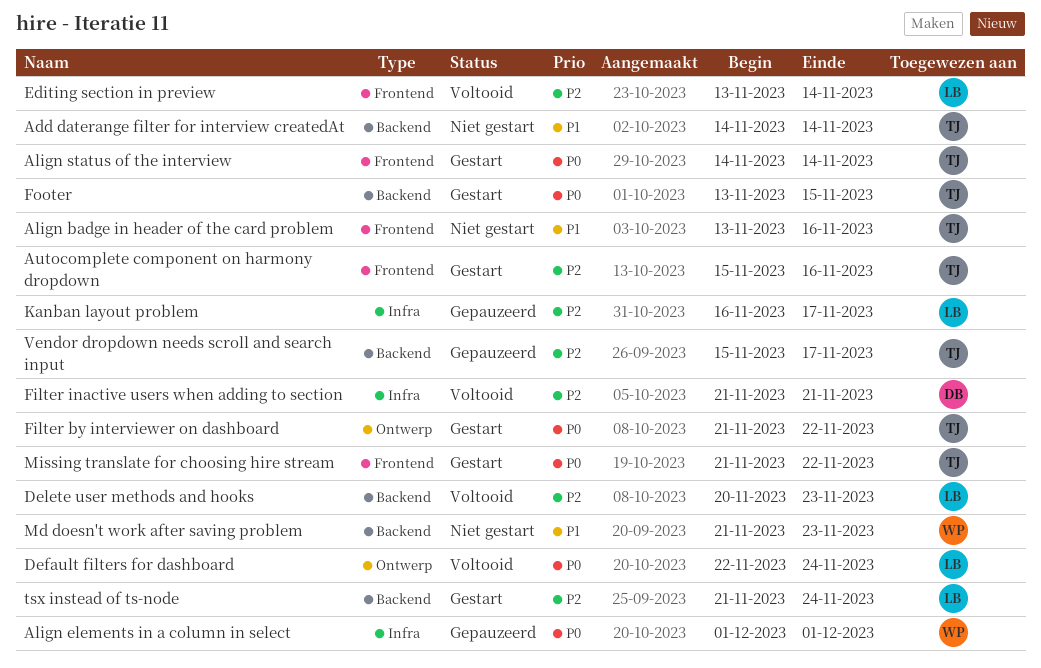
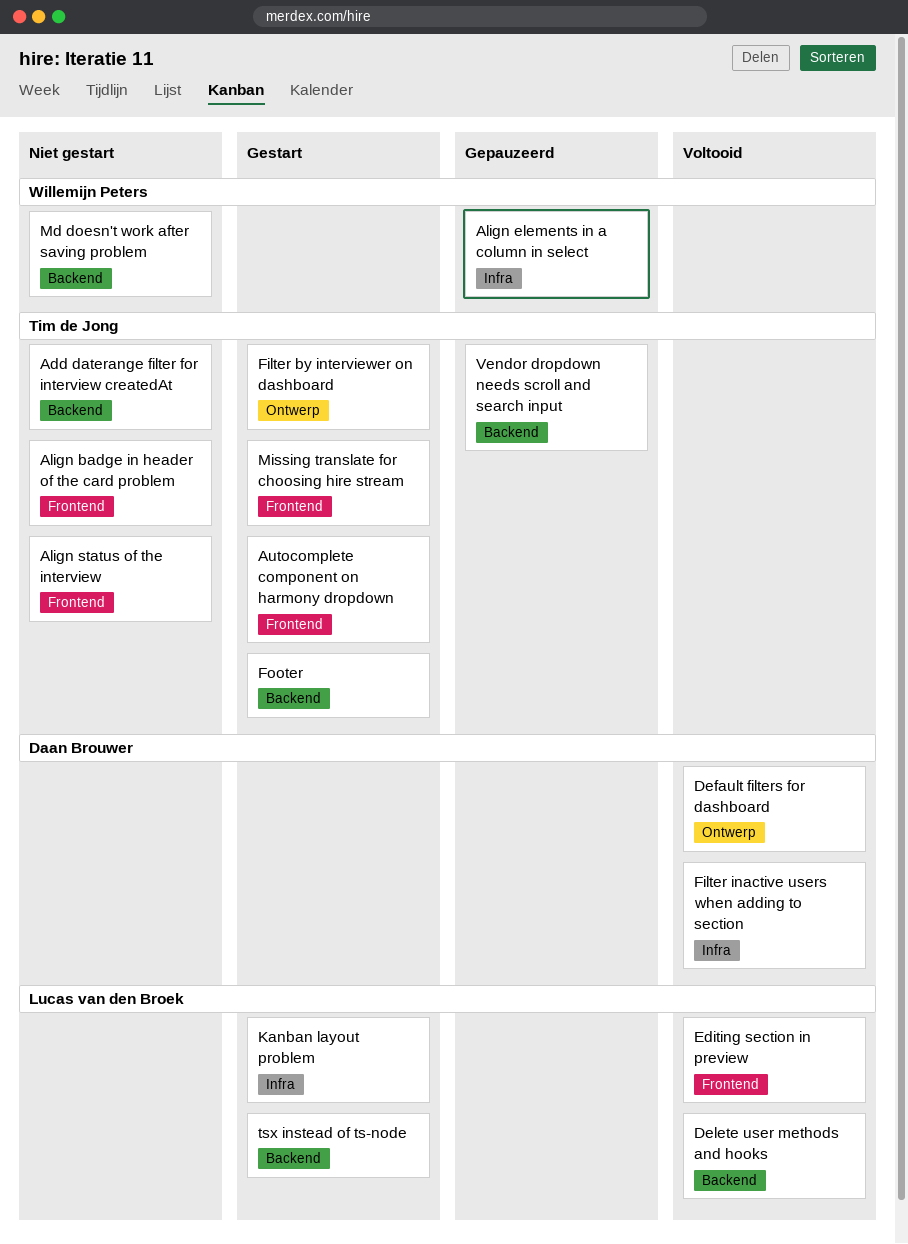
Align status of the interview, status: Gestart -> Niet gestart
Default filters for dashboard, owner: Lucas van den Broek -> Daan Brouwer
Kanban layout problem, status: Gepauzeerd -> Gestart

